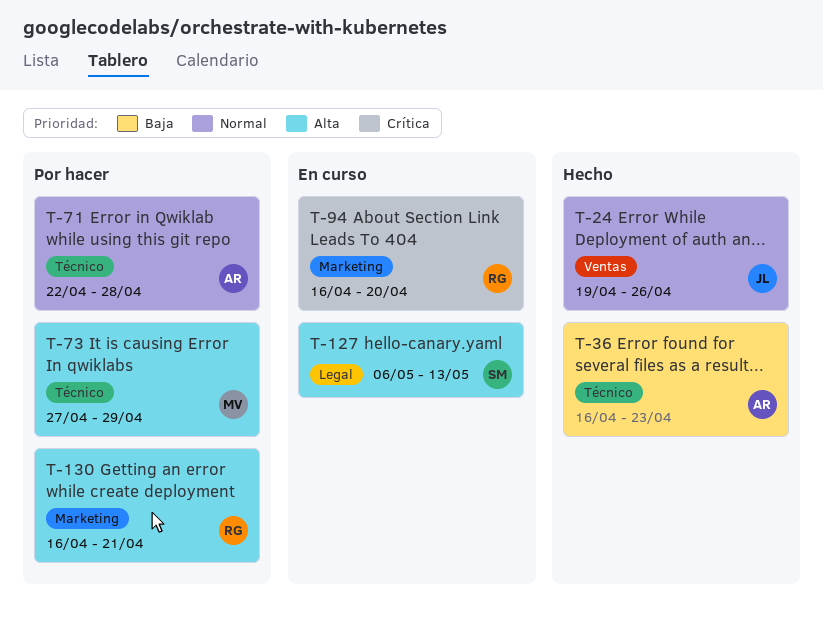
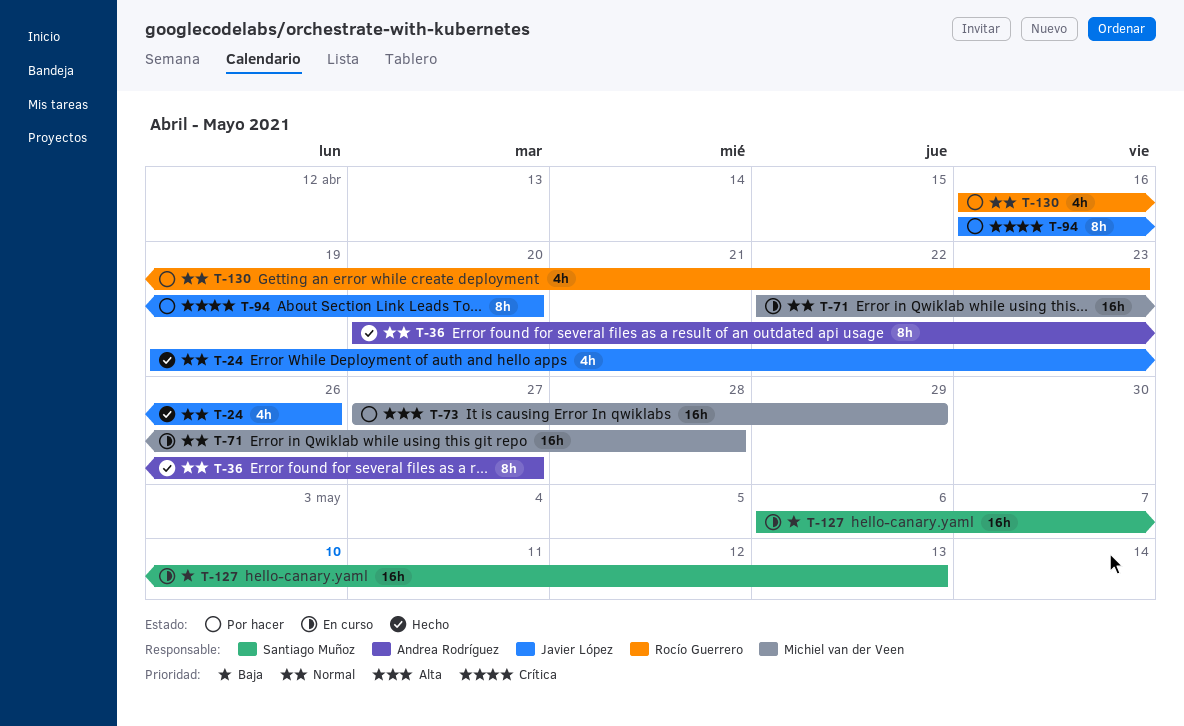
T-36, priority: Baja -> Normal
T-36, start: Apr 16 -> Apr 20
T-36, due: Apr 23 -> Apr 27
T-71, status: Por hacer -> En curso
T-71, owner: Andrea Rodríguez -> Michiel van der Veen
T-94, status: En curso -> Por hacer
T-94, owner: Rocío Guerrero -> Javier López
T-127, priority: Alta -> Baja
T-130, priority: Alta -> Normal
T-130, due: Apr 21 -> Apr 23

